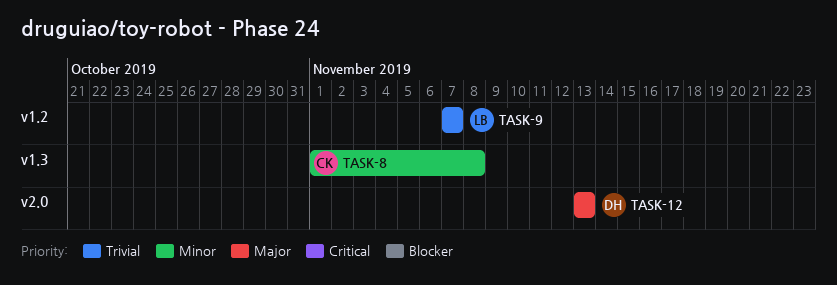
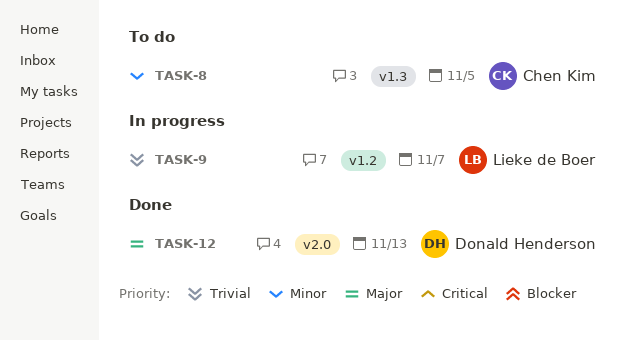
TASK-8, due: Nov 8 -> Nov 5

